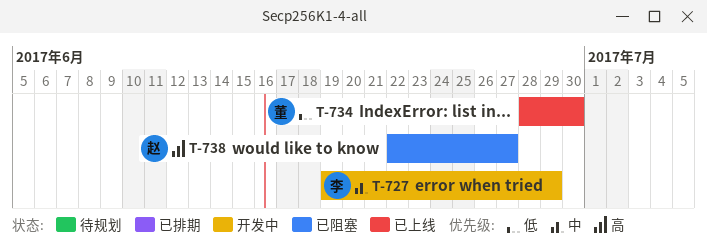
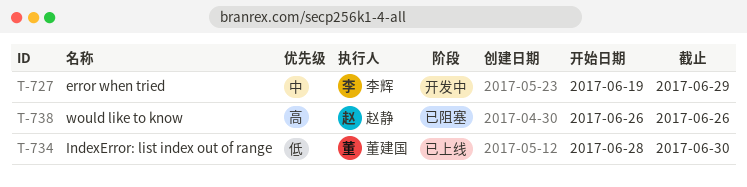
T-738, start: Jun 22 -> Jun 26
T-738, due: Jun 27 -> Jun 26

